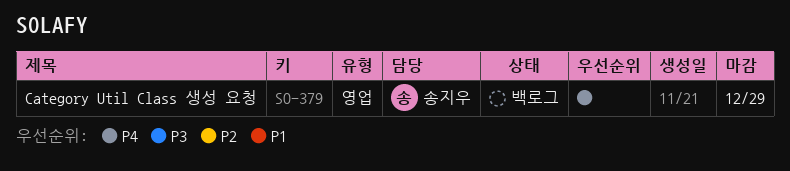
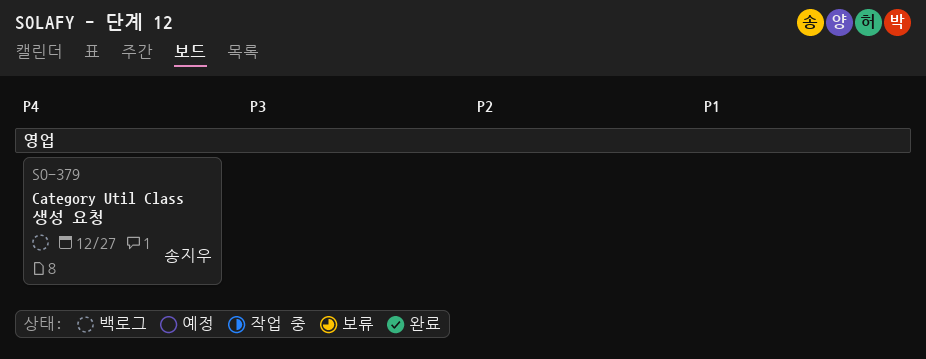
SO-379, due: Dec 29 -> Dec 27

